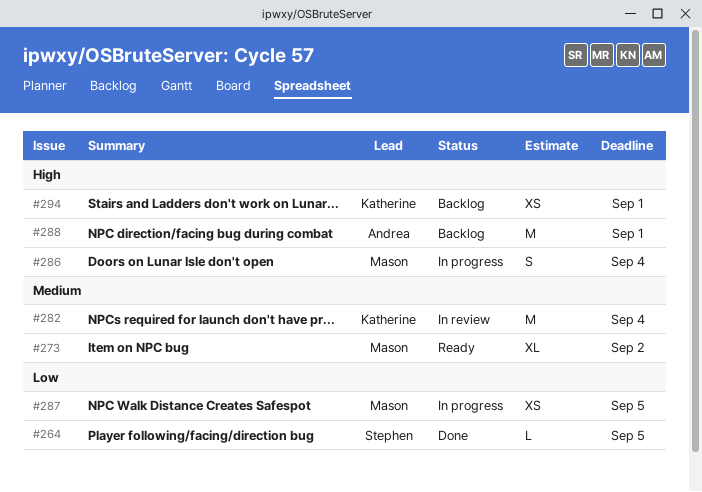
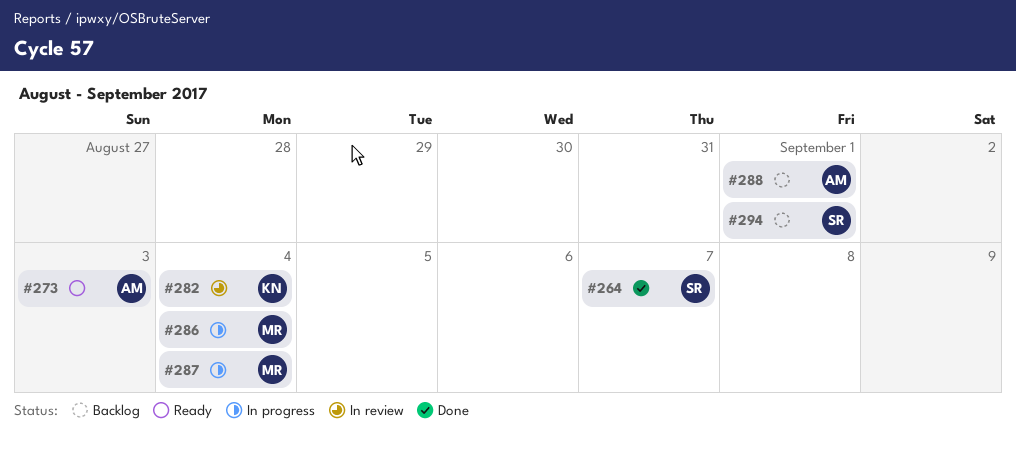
#264, due: Sep 5 -> Sep 7
#273, owner: Mason -> Andrea
#273, due: Sep 2 -> Sep 3
#287, due: Sep 5 -> Sep 4
#294, owner: Katherine -> Stephen

